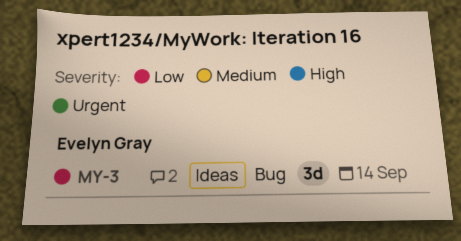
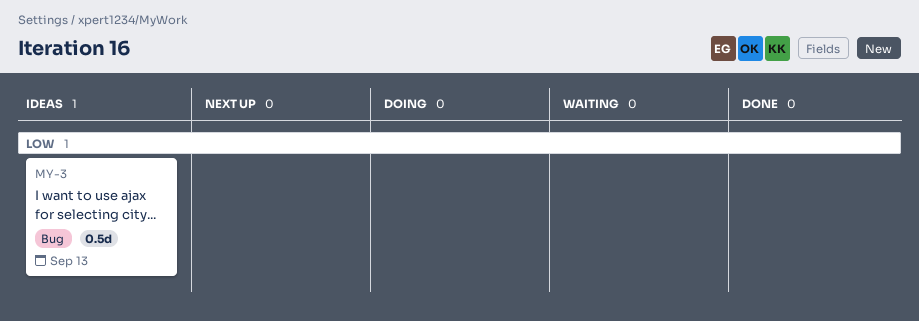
MY-3, estimate: 3d -> 0.5d
MY-3, due: Sep 14 -> Sep 13

